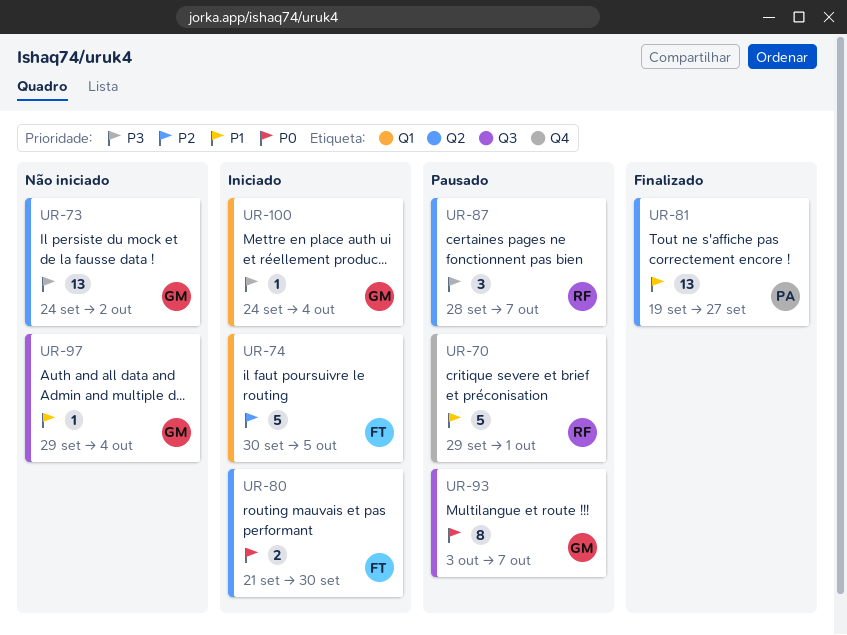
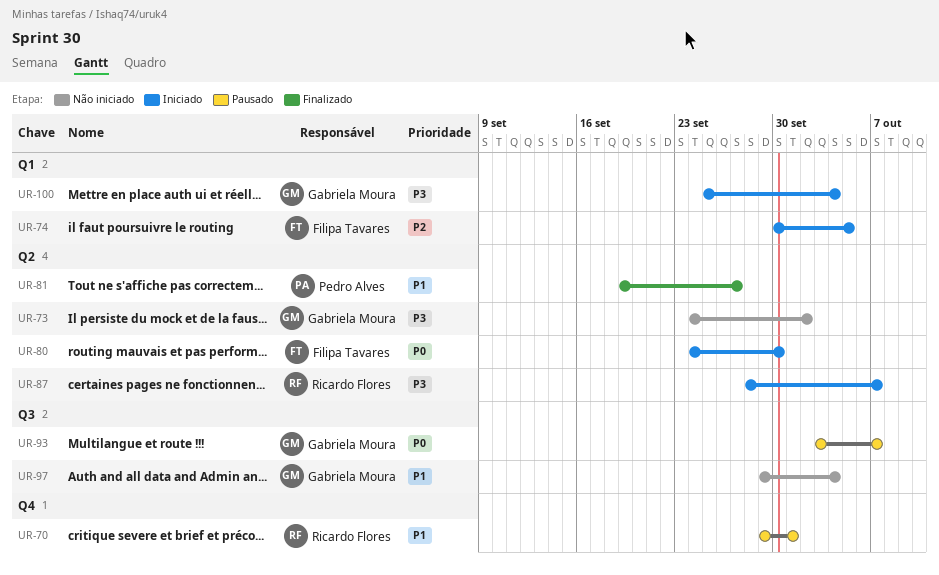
UR-80, start: Sep 21 -> Sep 24
UR-87, status: Pausado -> Iniciado
UR-100, start: Sep 24 -> Sep 25

